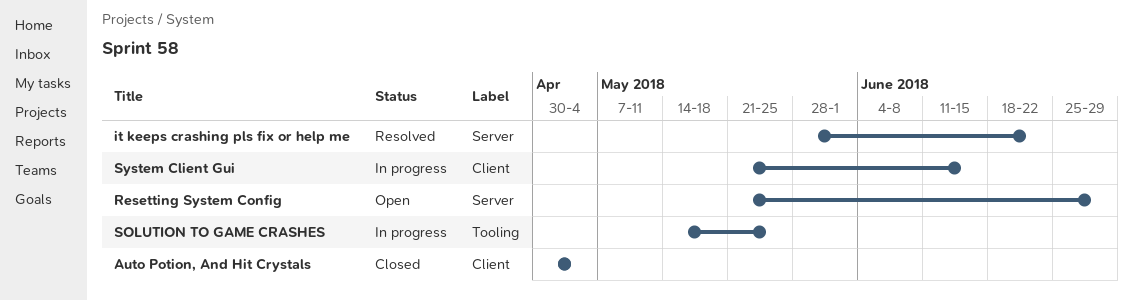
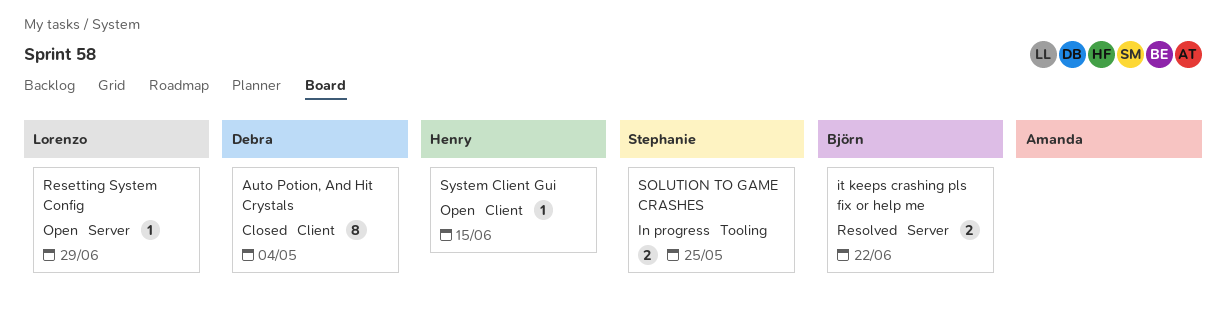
System Client Gui, status: In progress -> Open

